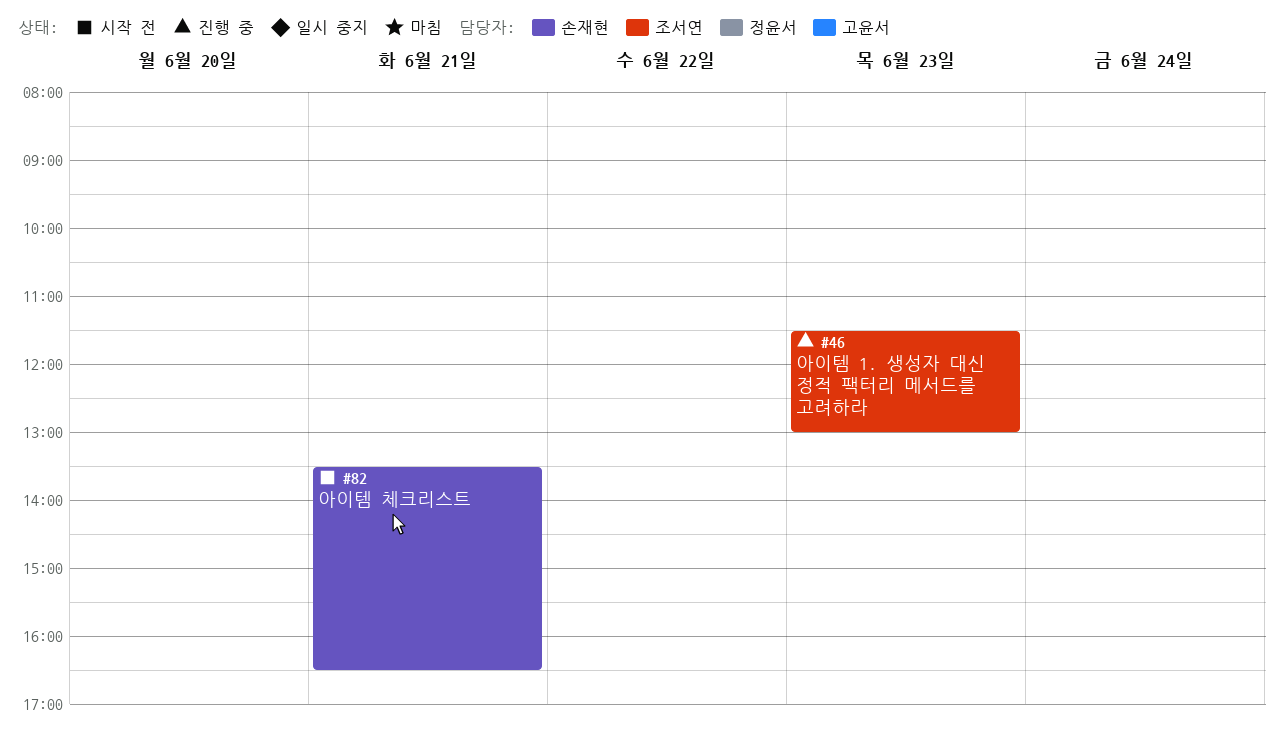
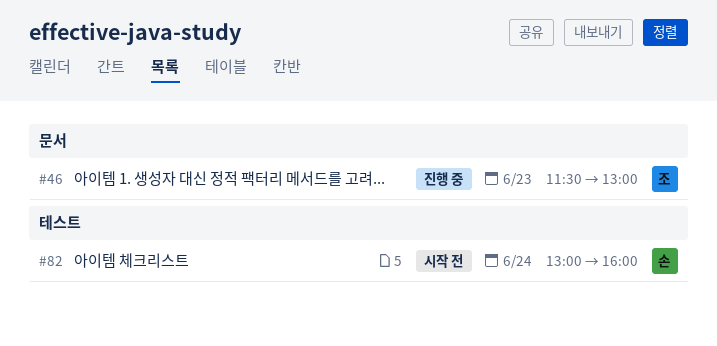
#82, day: Jun 21 -> Jun 24
#82, begins: 13:30 -> 13:00
#82, ends: 16:30 -> 16:00

